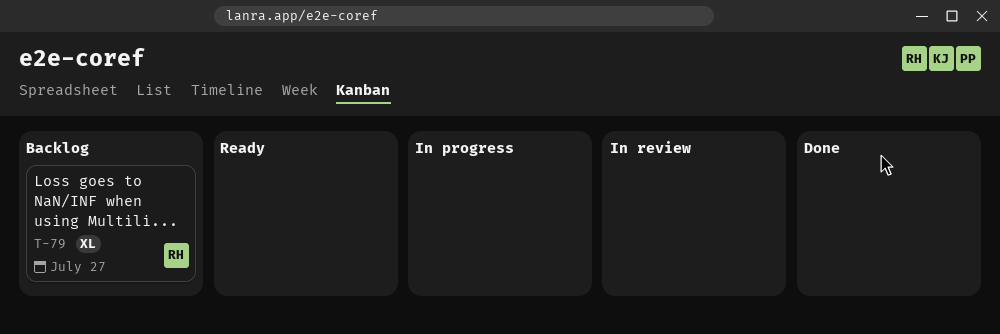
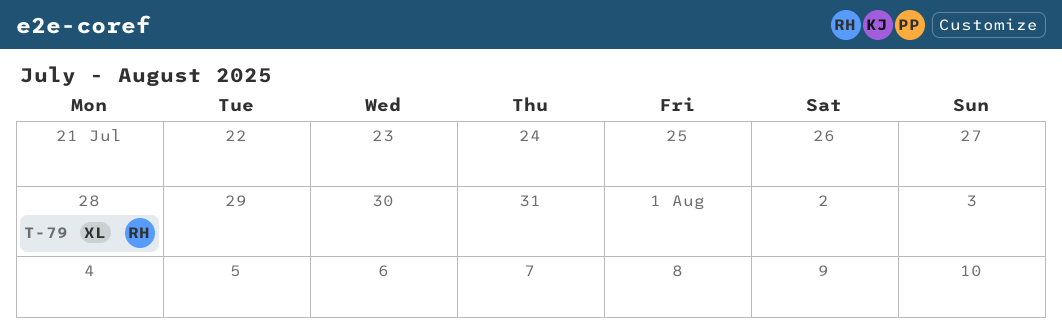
T-79, due: Jul 27 -> Jul 28

